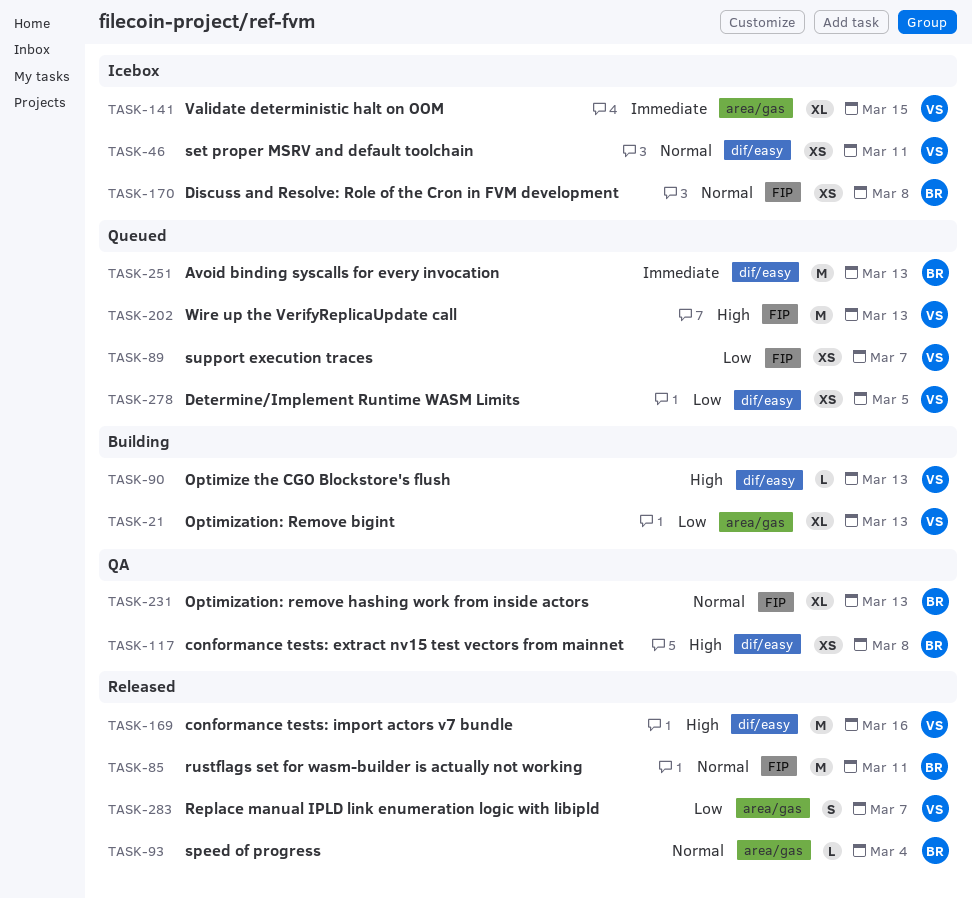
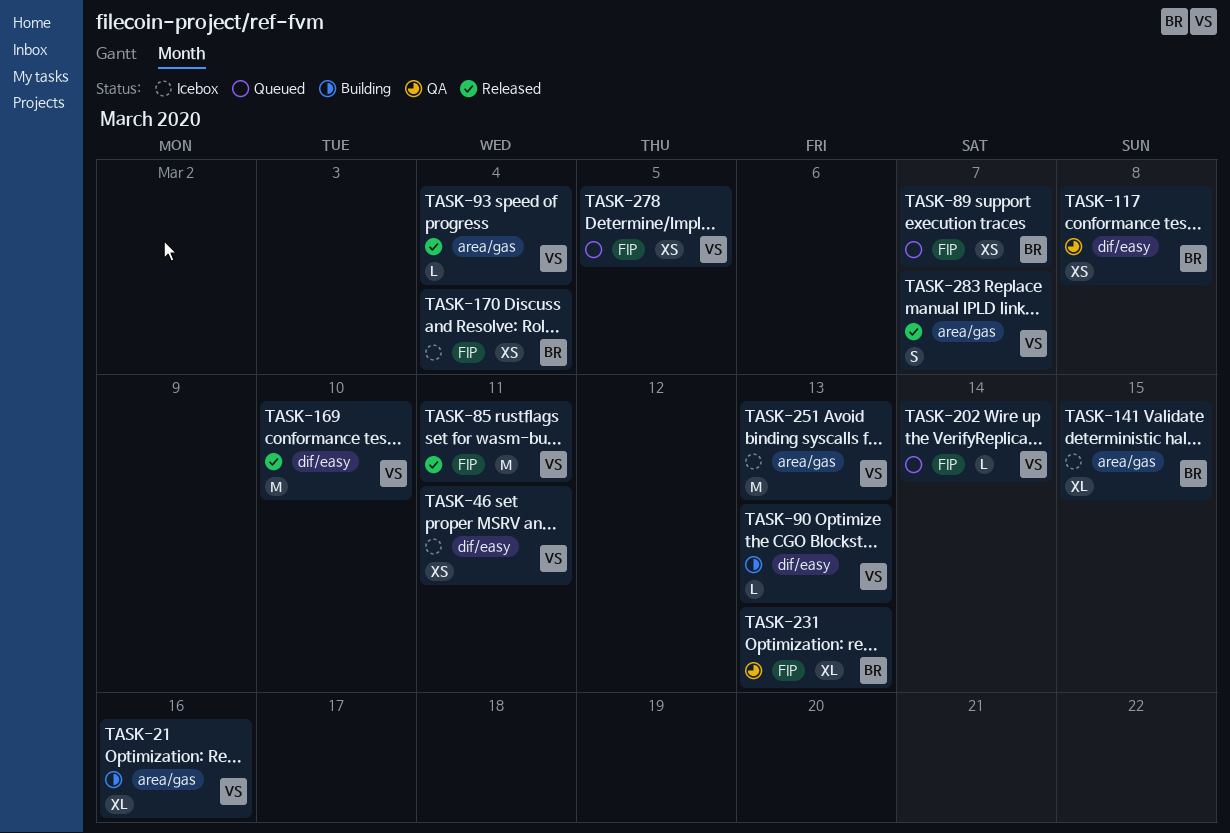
TASK-21, due: Mar 13 -> Mar 16
TASK-85, owner: BR -> VS
TASK-89, owner: VS -> BR
TASK-93, owner: BR -> VS
TASK-141, owner: VS -> BR
TASK-169, due: Mar 16 -> Mar 10
TASK-170, due: Mar 8 -> Mar 4
TASK-202, estimate: M -> L
TASK-202, due: Mar 13 -> Mar 14
TASK-251, status: Queued -> Icebox
TASK-251, owner: BR -> VS
TASK-251, label: dif/easy -> area/gas
TASK-278, label: dif/easy -> FIP

